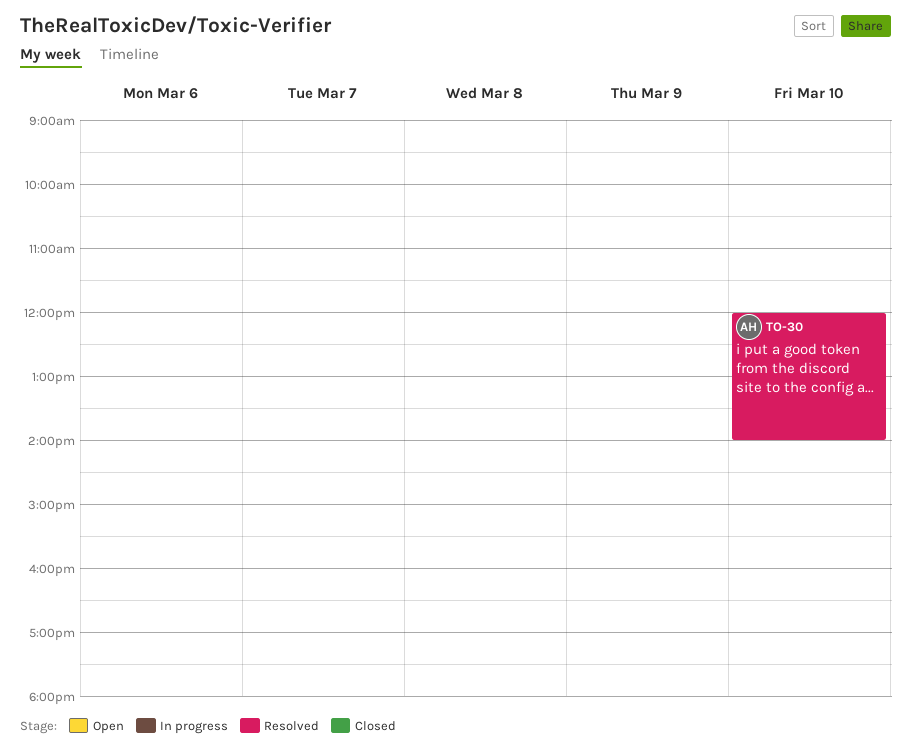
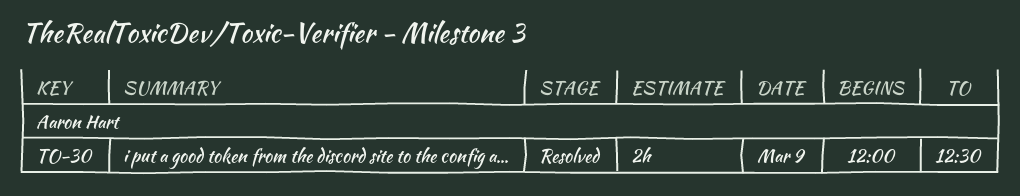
TO-30, day: Mar 10 -> Mar 9
TO-30, ends: 14:00 -> 12:30

